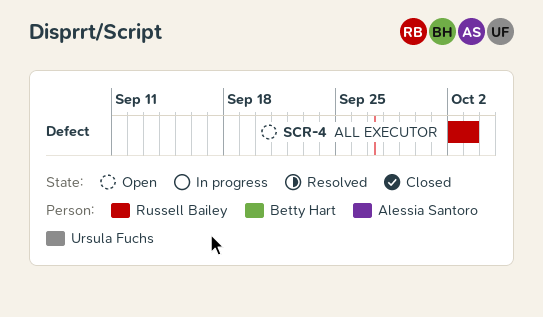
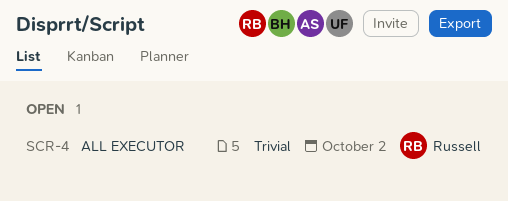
SCR-4, due: Oct 3 -> Oct 2

